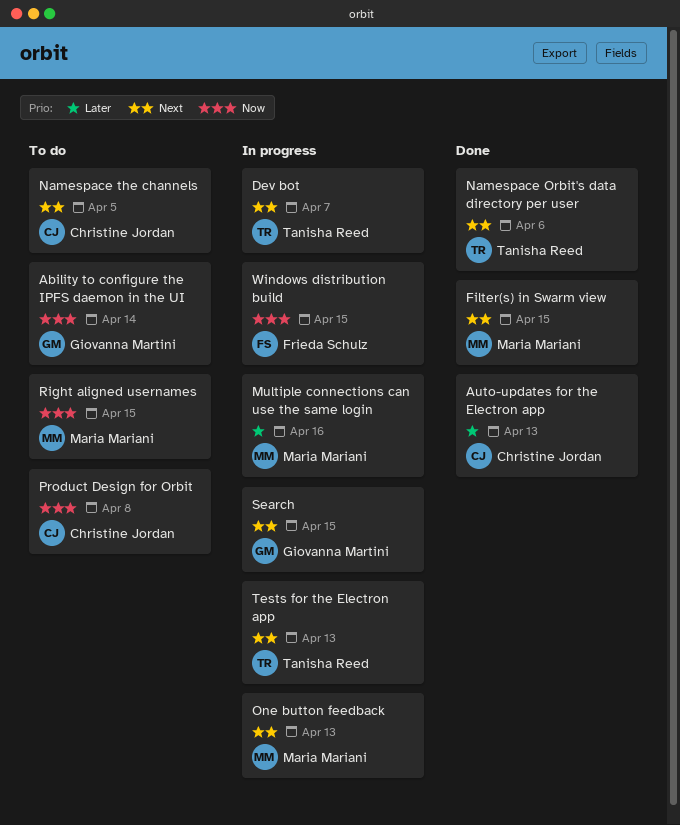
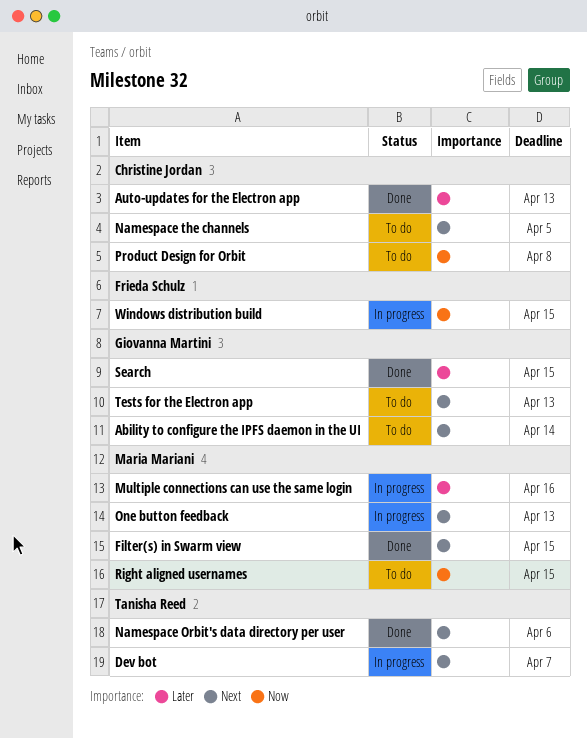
Ability to configure the IPFS daemon in the UI, priority: Now -> Next
Search, status: In progress -> Done
Search, priority: Next -> Later
Tests for the Electron app, status: In progress -> To do
Tests for the Electron app, owner: Tanisha Reed -> Giovanna Martini

